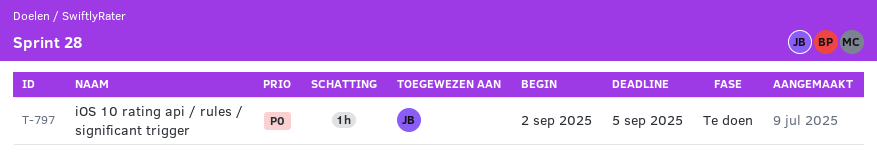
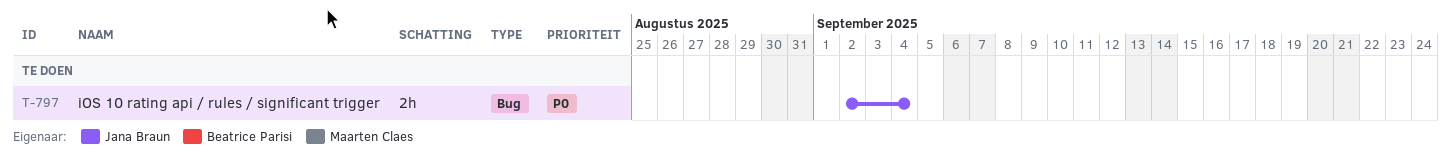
T-797, estimate: 1h -> 2h
T-797, due: Sep 5 -> Sep 4

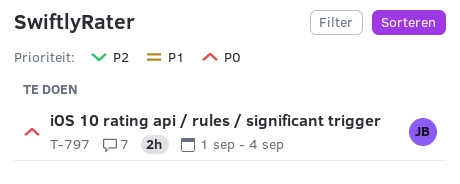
T-797, start: Sep 2 -> Sep 1

